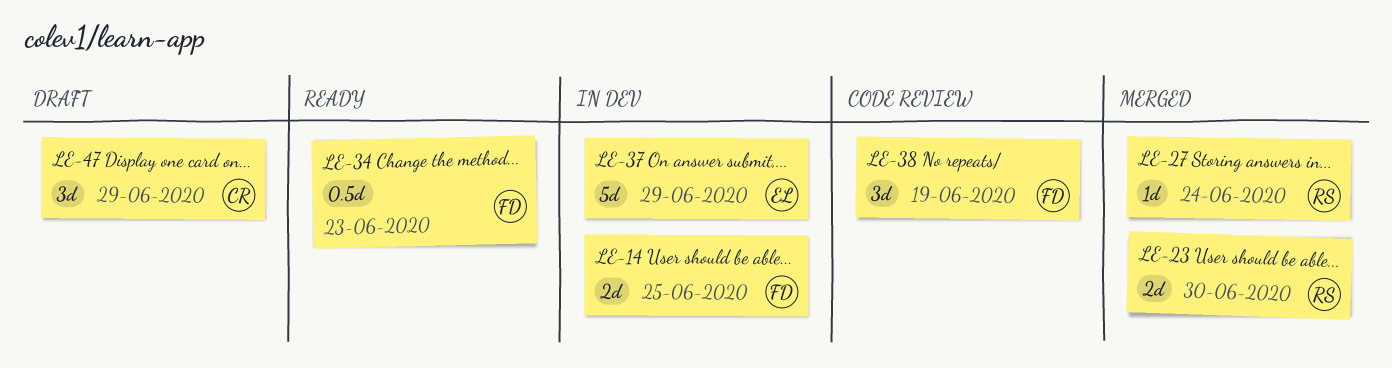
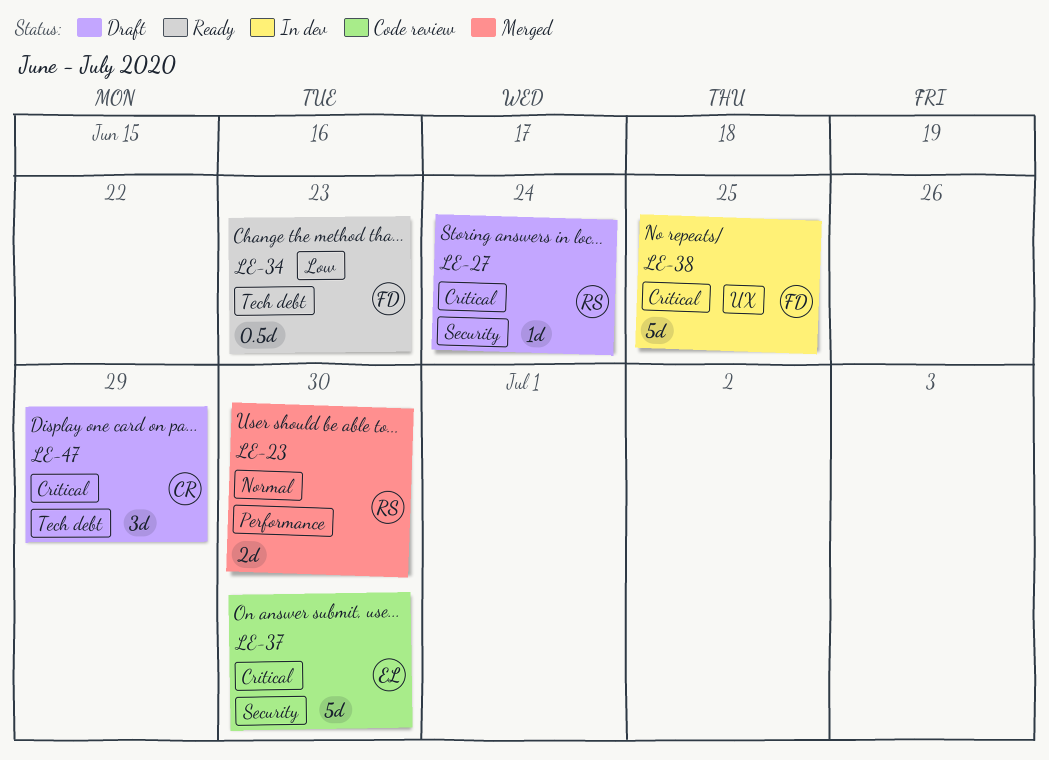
LE-14: present -> none
LE-27, status: Merged -> Draft
LE-37, status: In dev -> Code review
LE-37, due: Jun 29 -> Jun 30
LE-38, status: Code review -> In dev
LE-38, estimate: 3d -> 5d
LE-38, due: Jun 19 -> Jun 25

